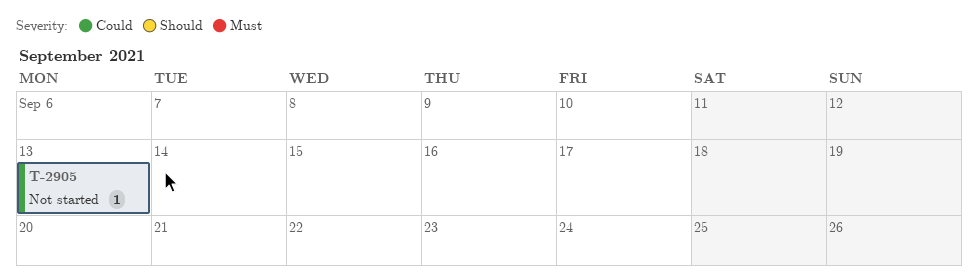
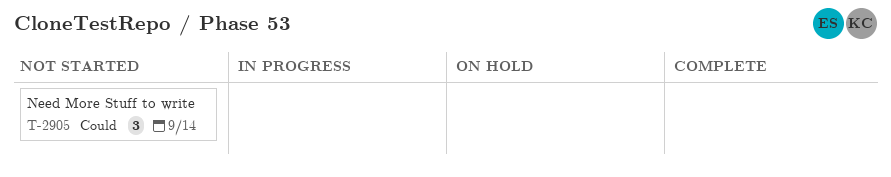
T-2905, estimate: 1 -> 3
T-2905, due: Sep 13 -> Sep 14

